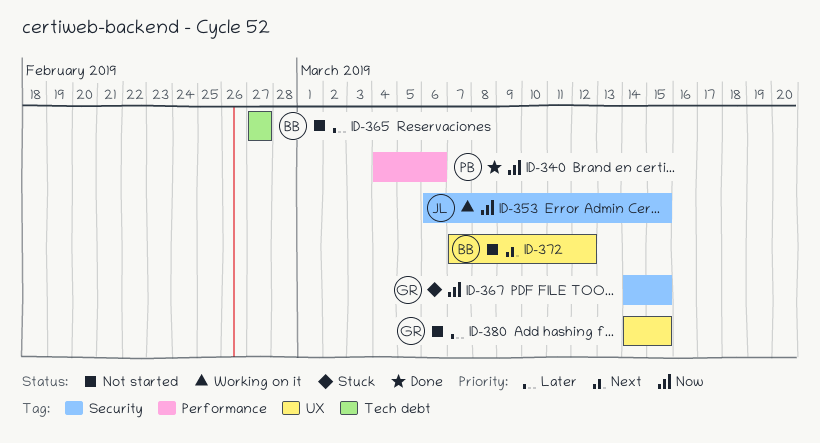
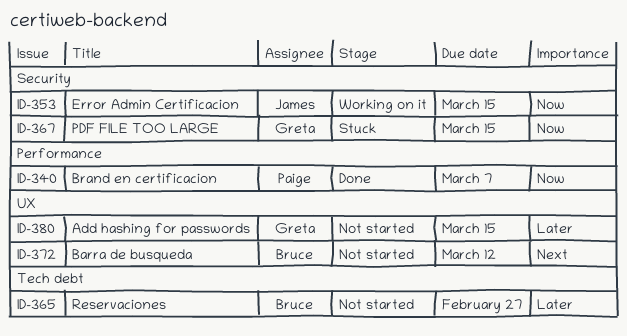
ID-340, due: Mar 6 -> Mar 7

